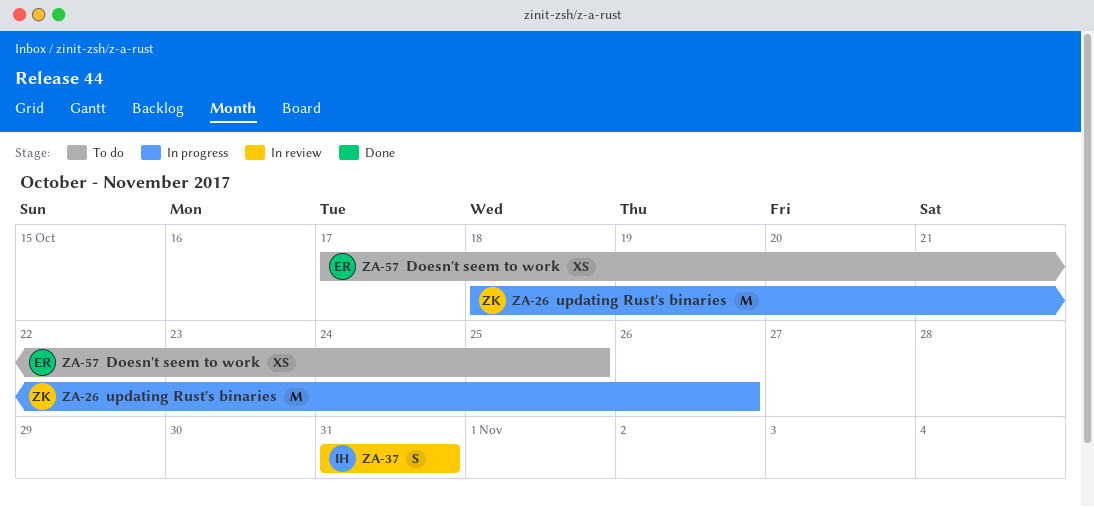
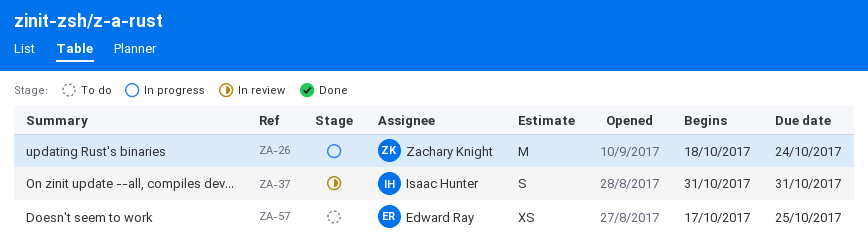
ZA-26, due: Oct 26 -> Oct 24

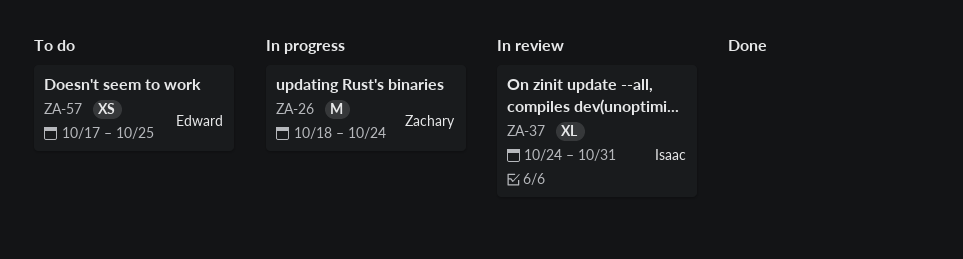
ZA-37, estimate: S -> XL
ZA-37, start: Oct 31 -> Oct 24

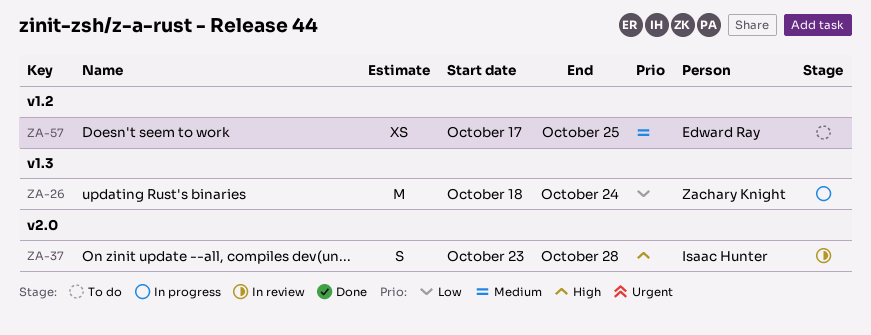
ZA-37, estimate: XL -> S
ZA-37, start: Oct 24 -> Oct 23
ZA-37, due: Oct 31 -> Oct 28

